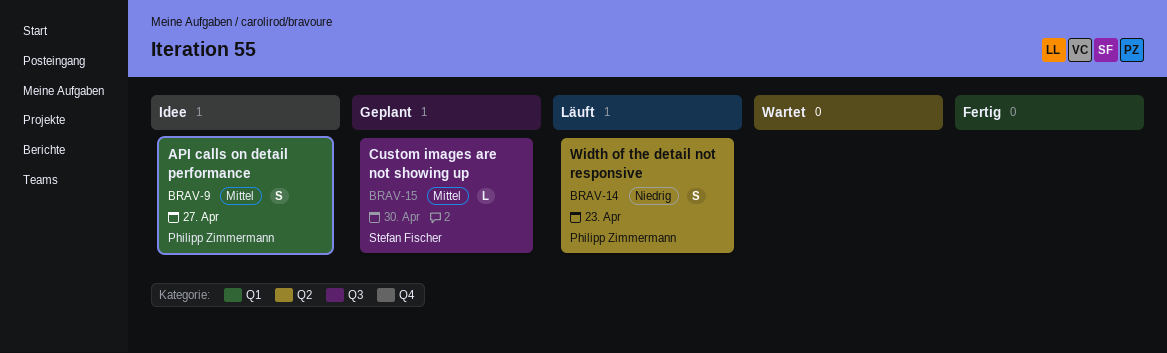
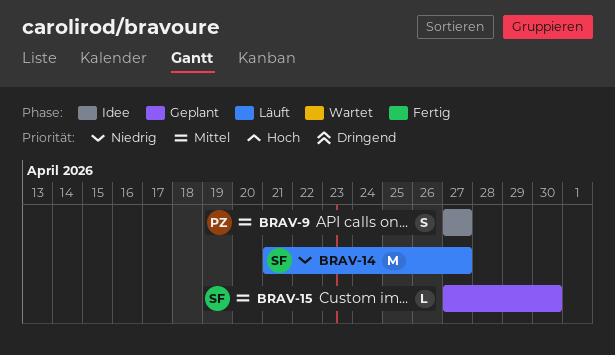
BRAV-14, owner: Philipp Zimmermann -> Stefan Fischer
BRAV-14, estimate: S -> M
BRAV-14, due: Apr 23 -> Apr 27

